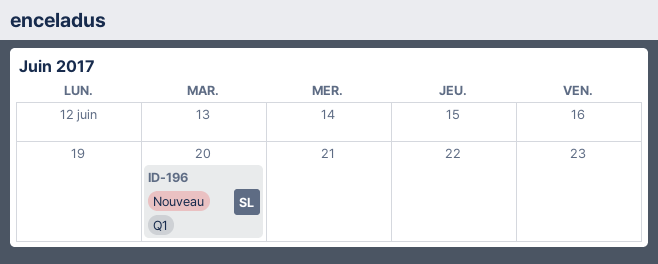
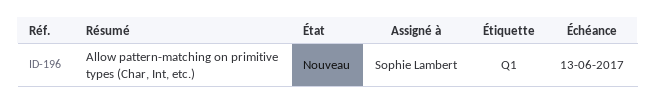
ID-196, due: Jun 20 -> Jun 13

